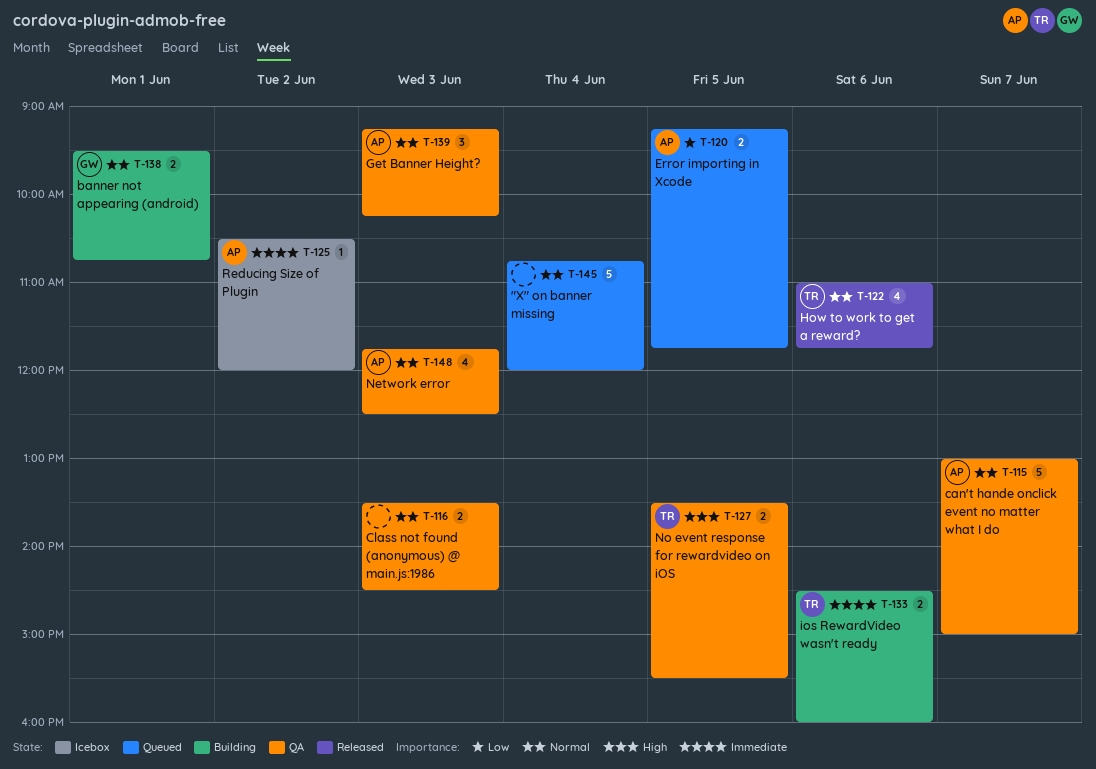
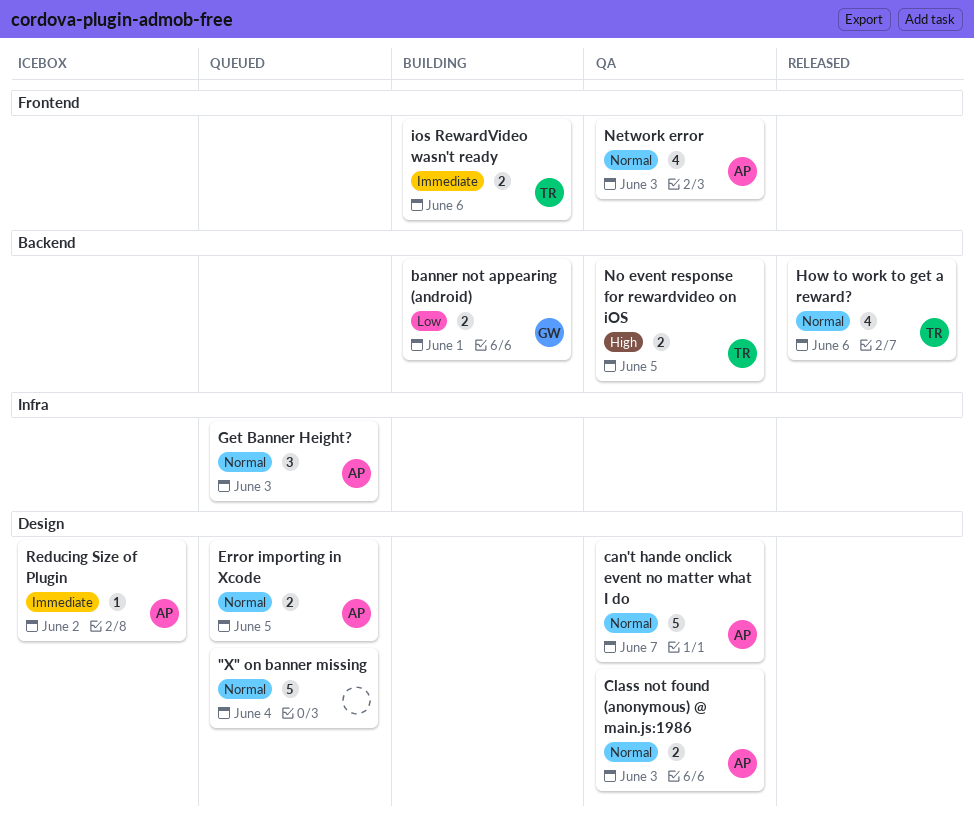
banner not appearing (android), priority: Normal -> Low
Class not found (anonymous) @ main.js:1986, owner: none -> AP
Error importing in Xcode, priority: Low -> Normal
Get Banner Height?, status: QA -> Queued

